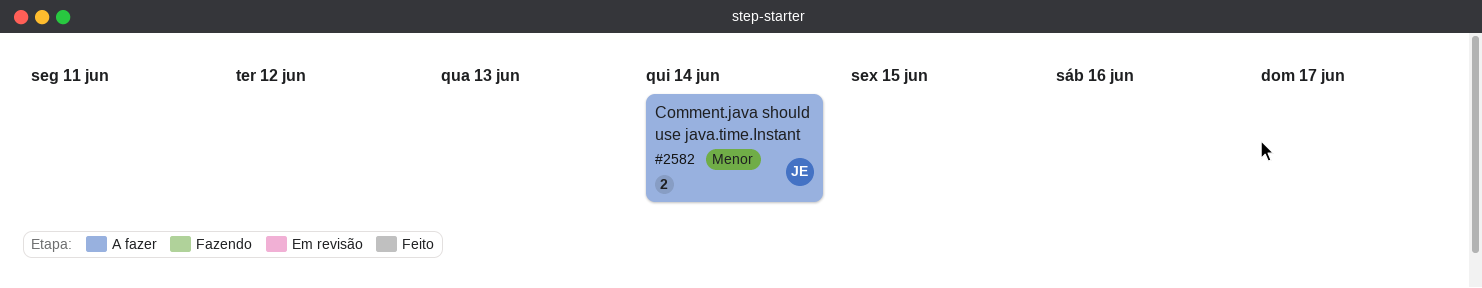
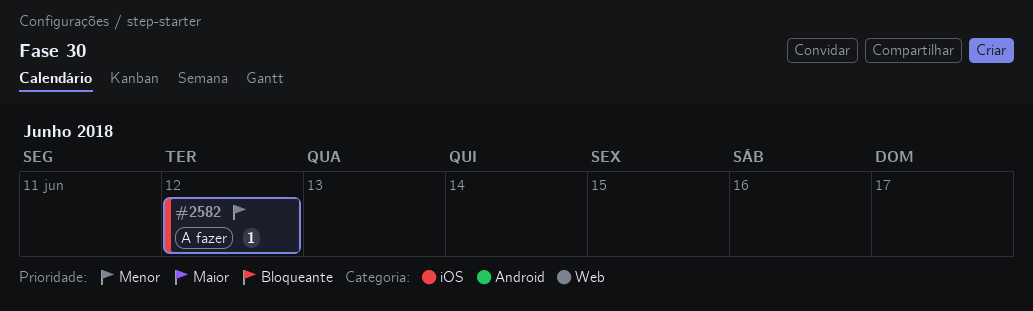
#2582, estimate: 2 -> 1
#2582, due: Jun 14 -> Jun 12

